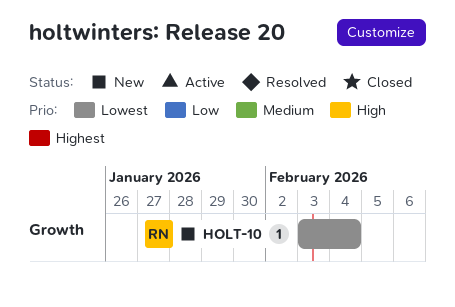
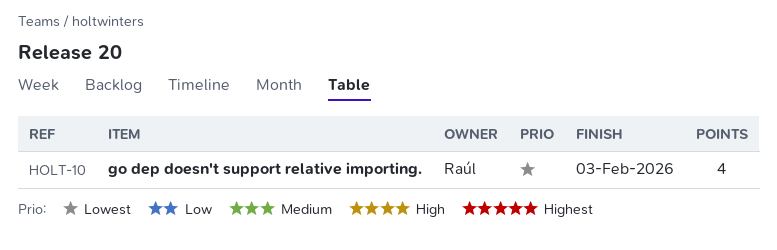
HOLT-10, estimate: 1 -> 4
HOLT-10, due: Feb 4 -> Feb 3

